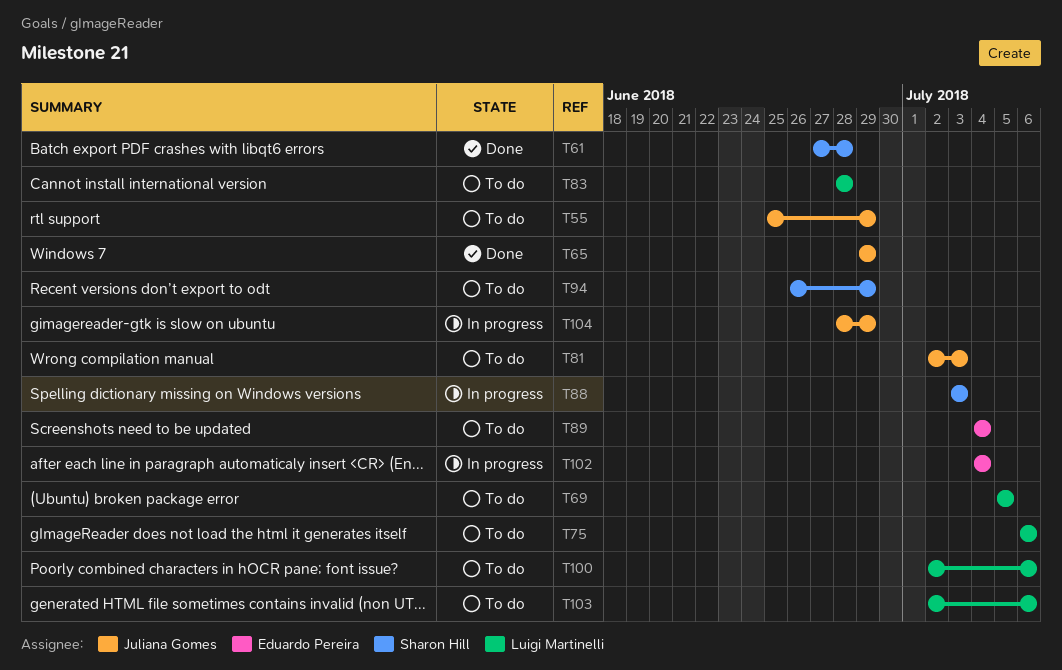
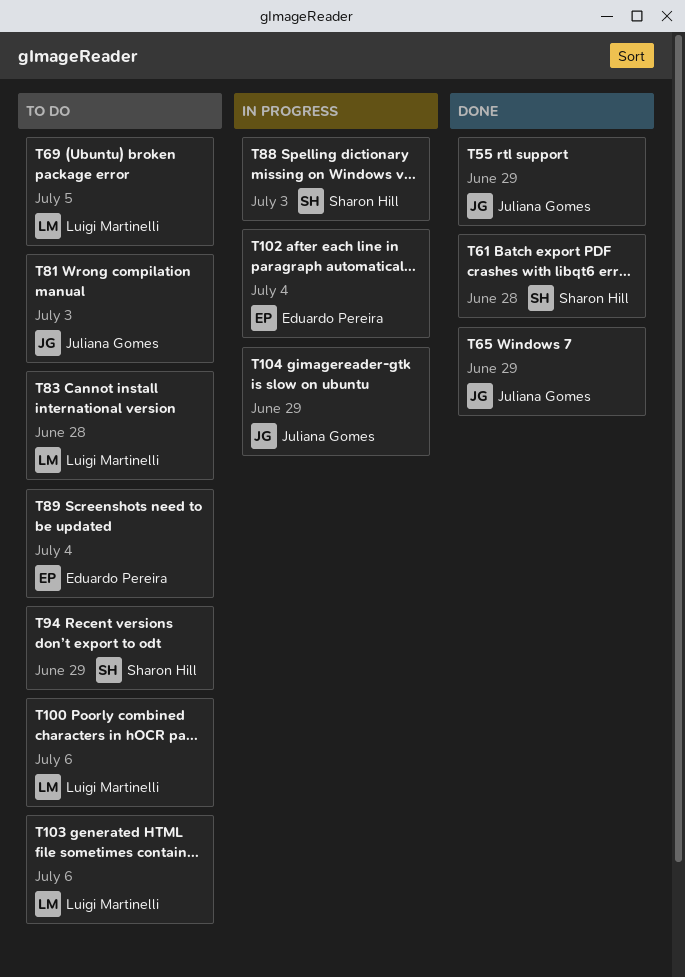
T55, status: To do -> Done
T75: present -> none

